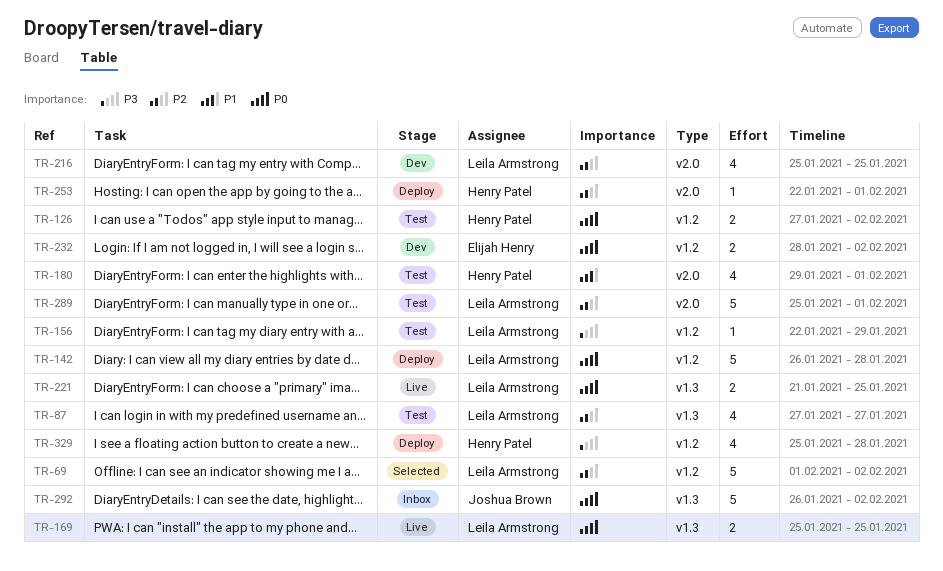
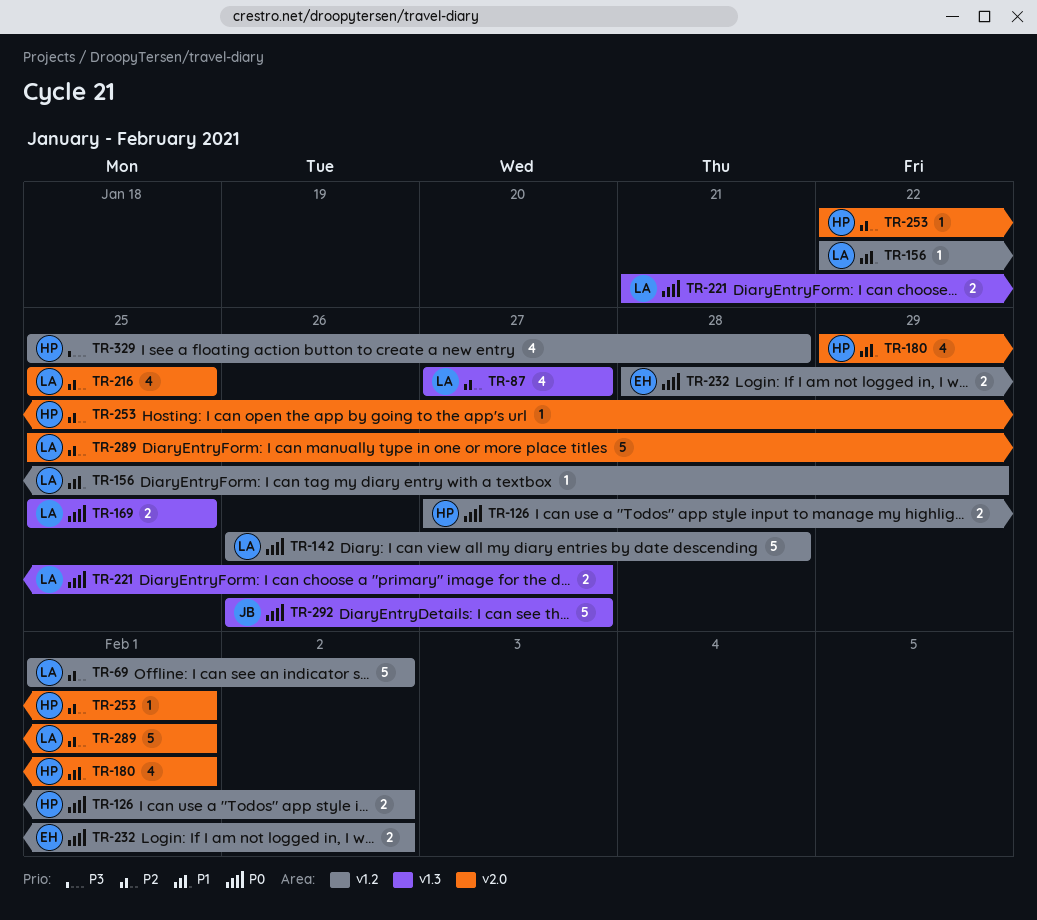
TR-156, priority: P3 -> P1
TR-221, due: Jan 25 -> Jan 27
TR-292, due: Feb 2 -> Jan 27

